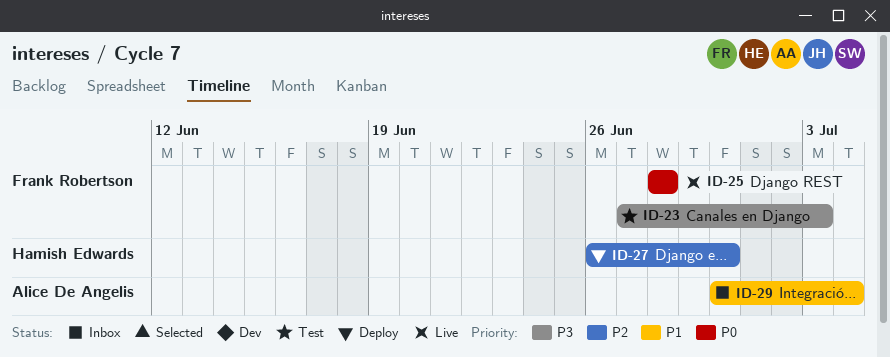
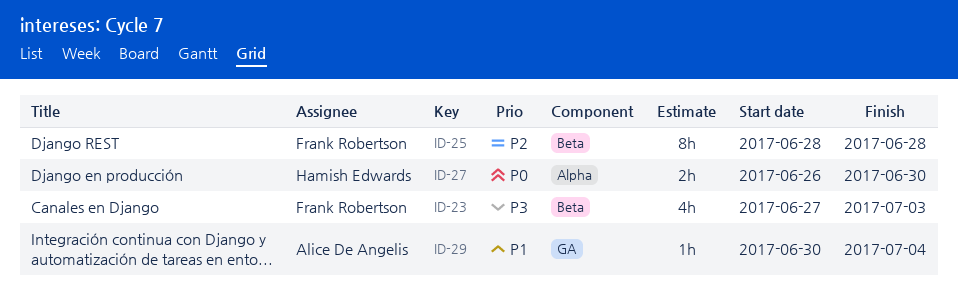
ID-25, priority: P0 -> P2
ID-27, priority: P2 -> P0

